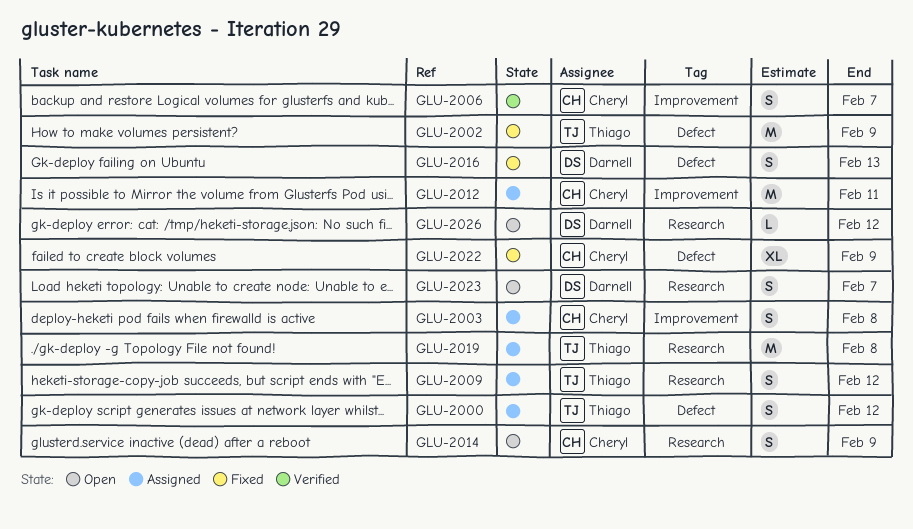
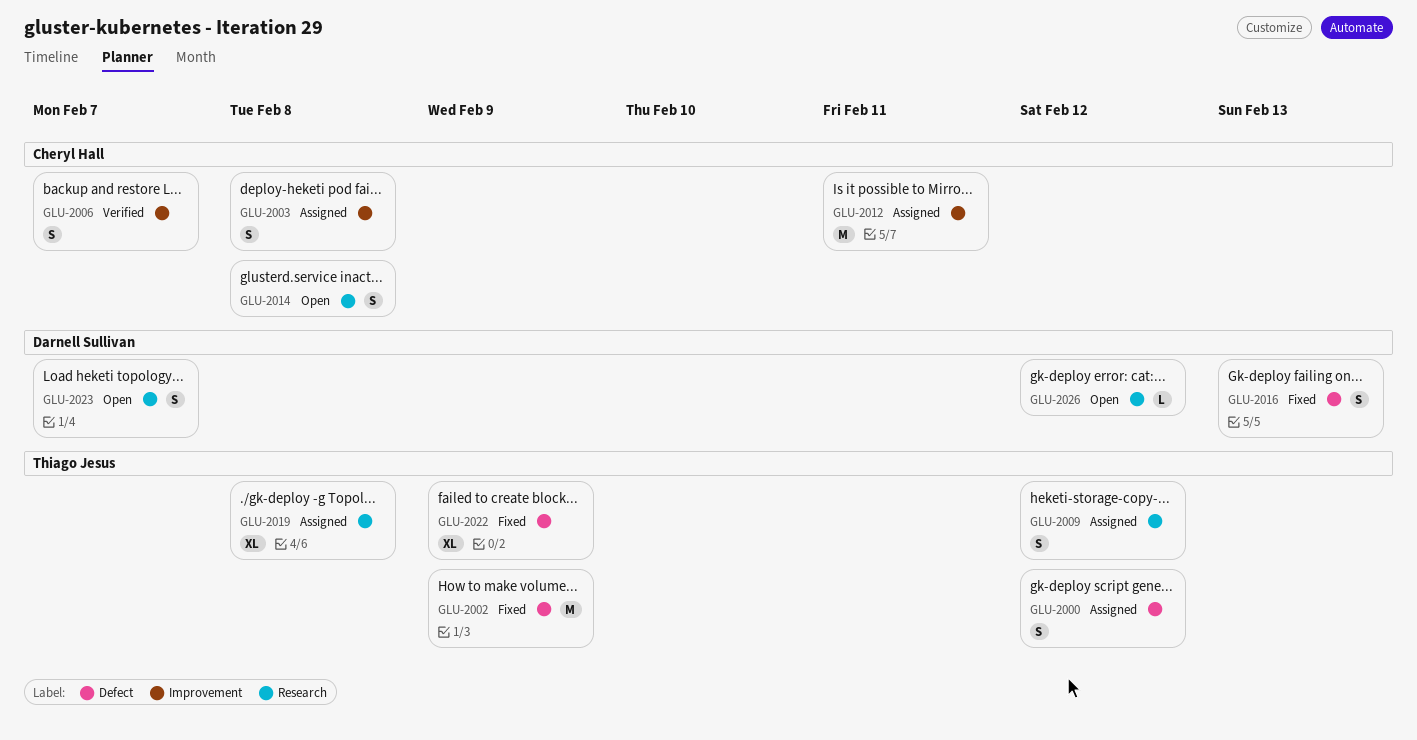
GLU-2014, due: Feb 9 -> Feb 8
GLU-2019, estimate: M -> XL
GLU-2022, owner: Cheryl Hall -> Thiago Jesus

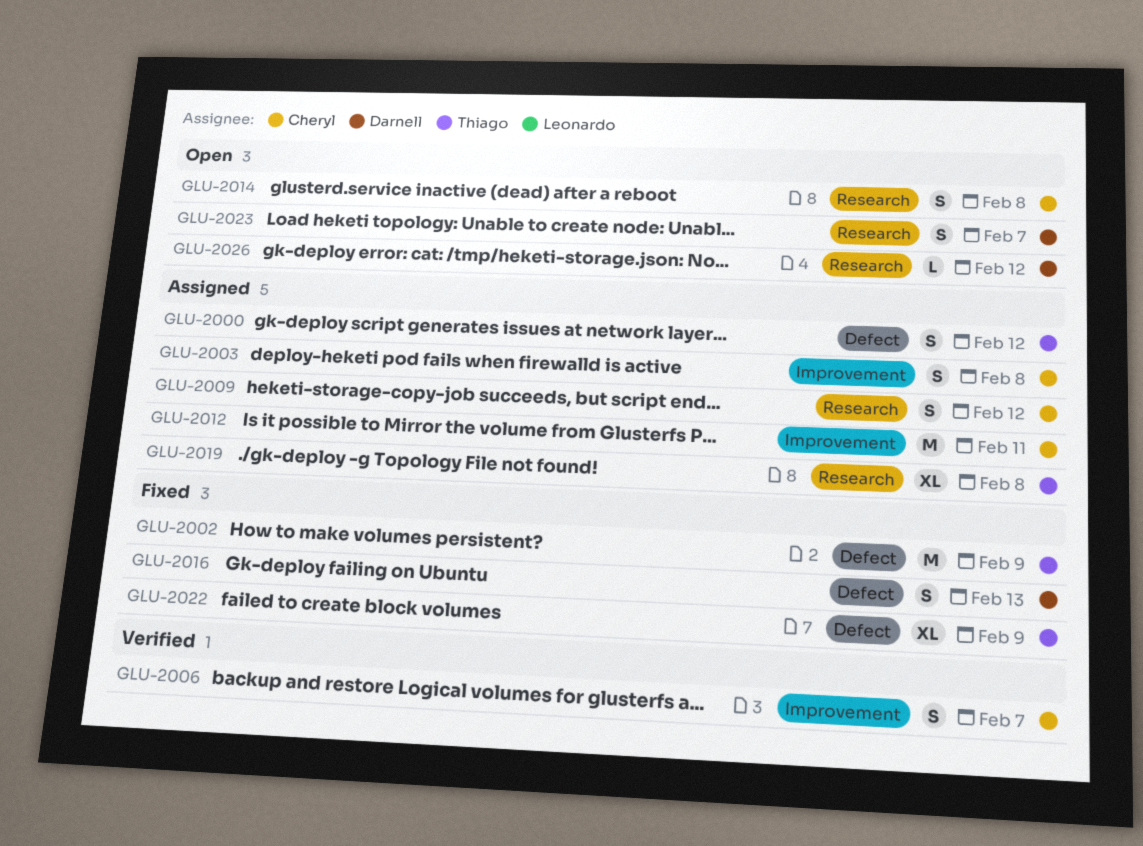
GLU-2009, owner: Thiago Jesus -> Cheryl Hall

